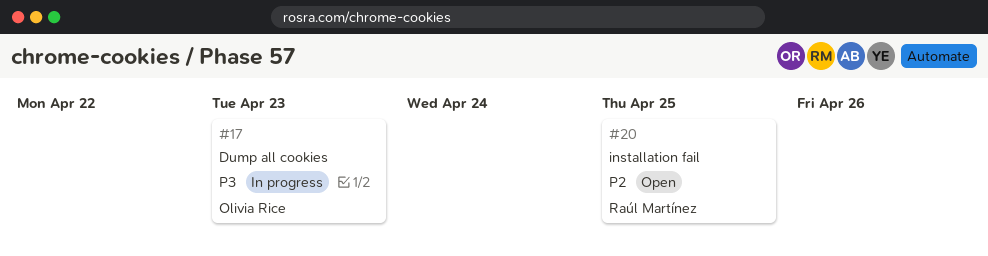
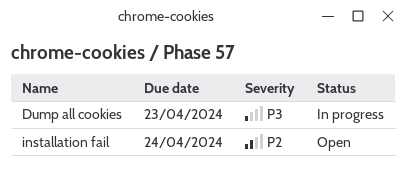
installation fail, due: Apr 25 -> Apr 24

